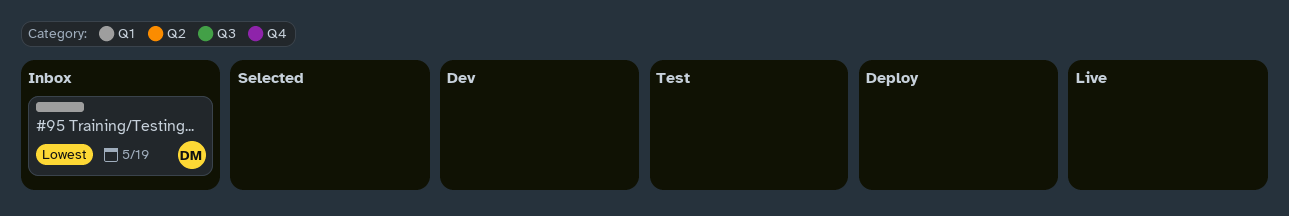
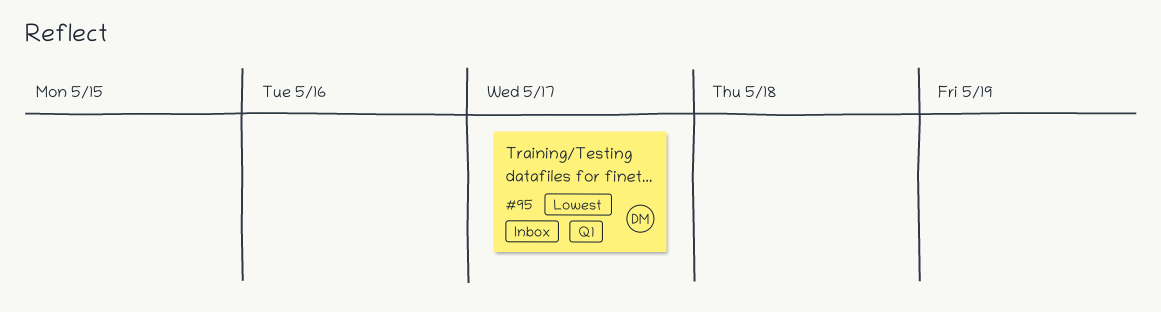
#95, due: May 19 -> May 17

